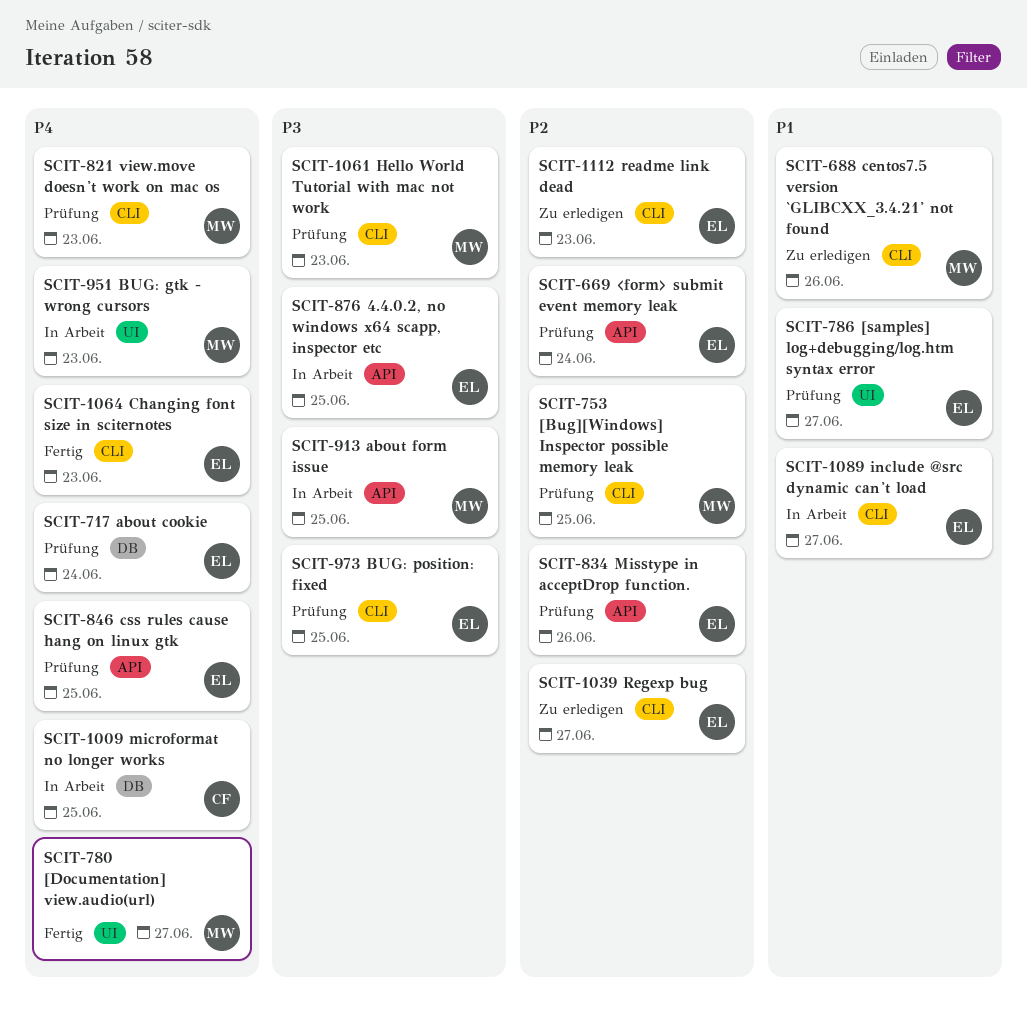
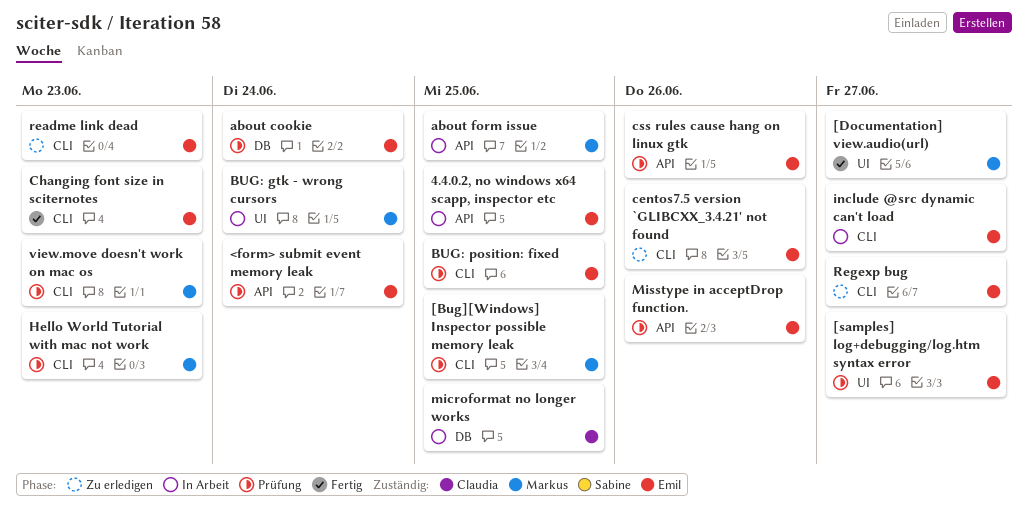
BUG: gtk - wrong cursors, due: Jun 23 -> Jun 24
centos7.5 version `GLIBCXX_3.4.21' not found, owner: Markus -> Emil
css rules cause hang on linux gtk, due: Jun 25 -> Jun 26

